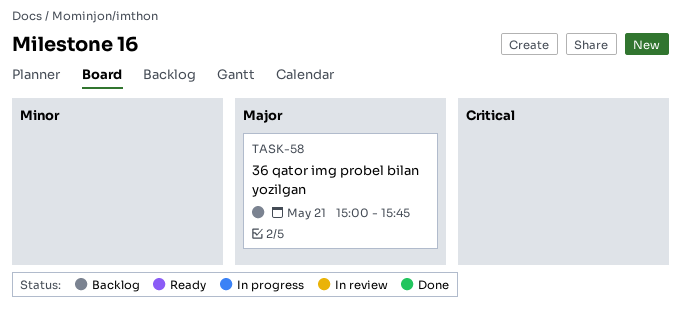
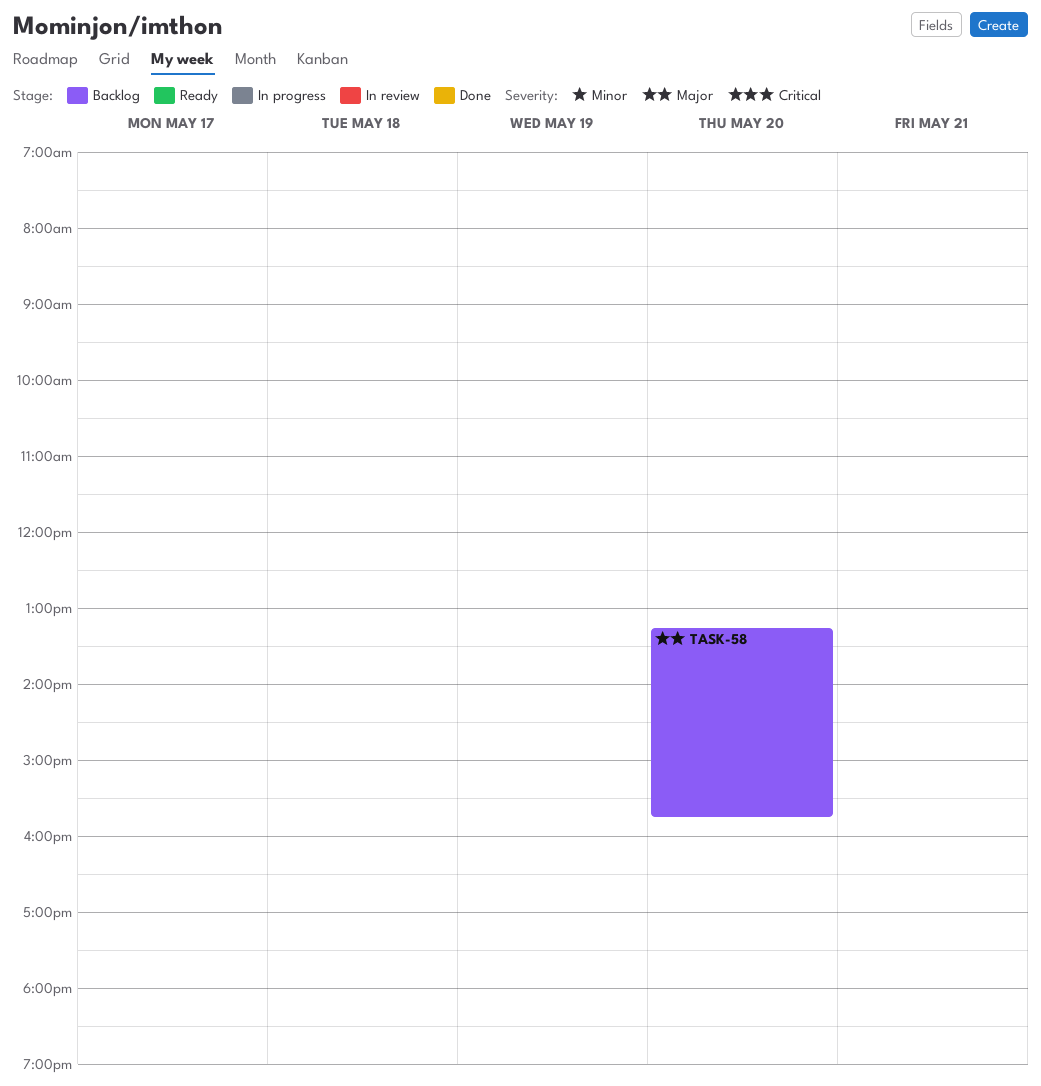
TASK-58, day: May 21 -> May 20
TASK-58, begins: 15:00 -> 13:15

